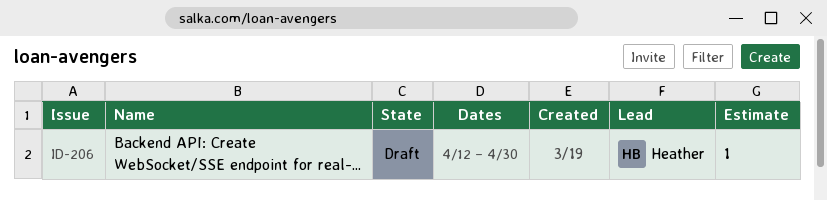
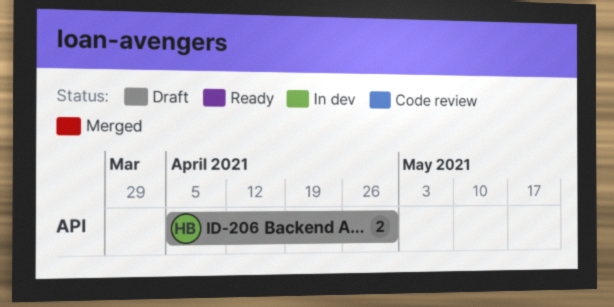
ID-206, estimate: 1 -> 2
ID-206, start: Apr 12 -> Apr 5

